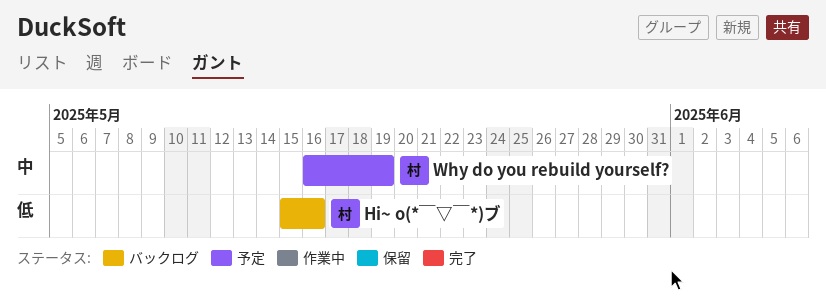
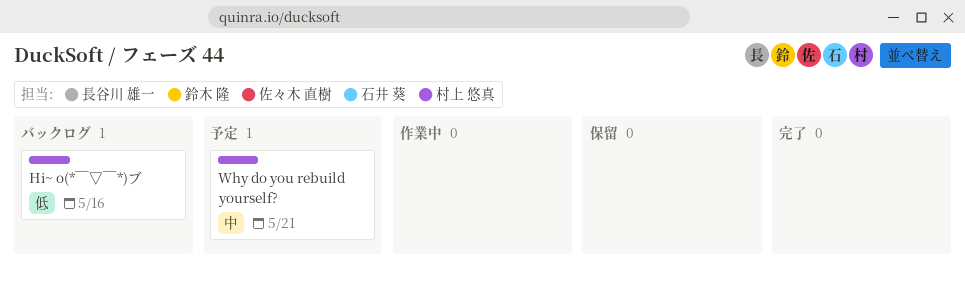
Why do you rebuild yourself?, due: May 19 -> May 21

